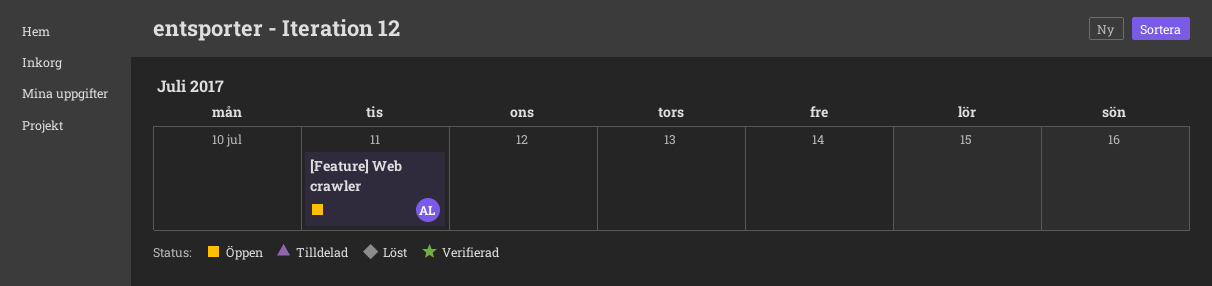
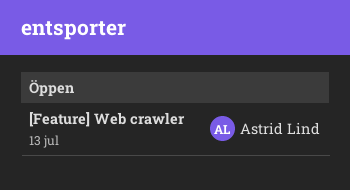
[Feature] Web crawler, due: Jul 11 -> Jul 13

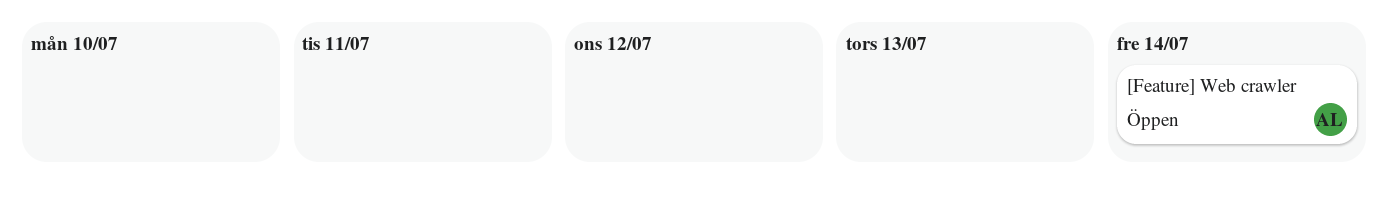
[Feature] Web crawler, due: Jul 13 -> Jul 14

